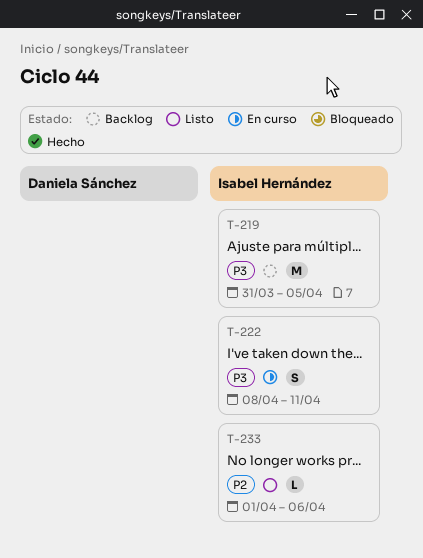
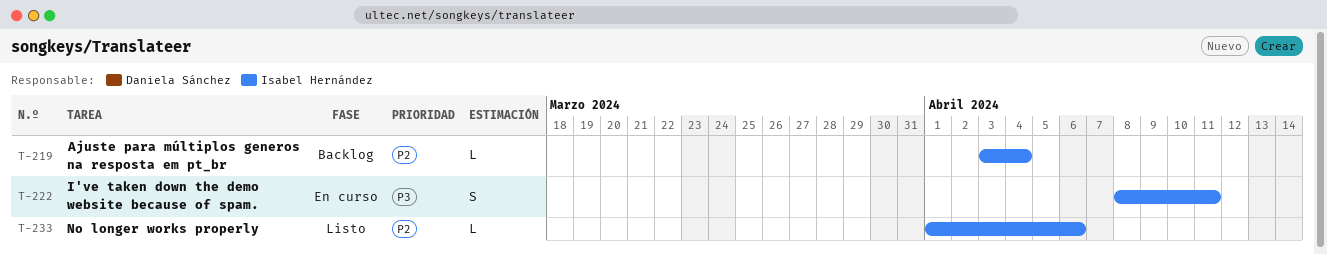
T-219, priority: P3 -> P2
T-219, estimate: M -> L
T-219, start: Mar 31 -> Apr 3
T-219, due: Apr 5 -> Apr 4

